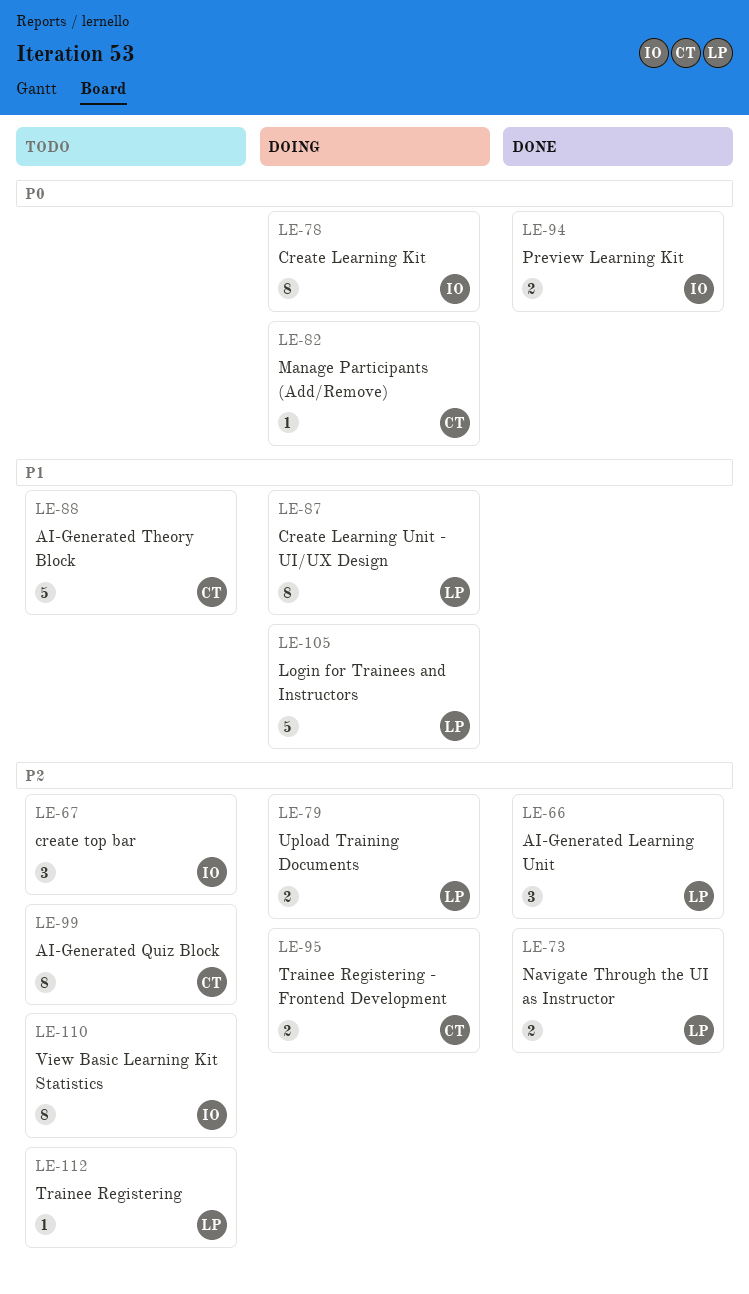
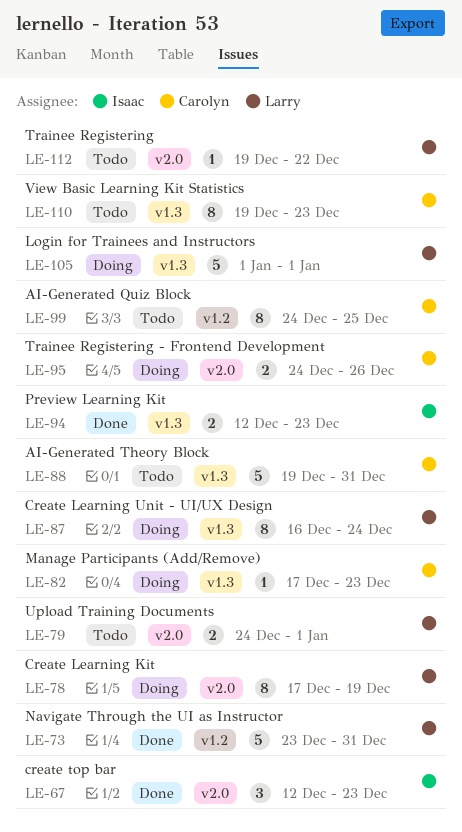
LE-66: present -> none
LE-67, status: Todo -> Done
LE-73, estimate: 2 -> 5
LE-78, owner: Isaac -> Larry
LE-79, status: Doing -> Todo
LE-110, owner: Isaac -> Carolyn

